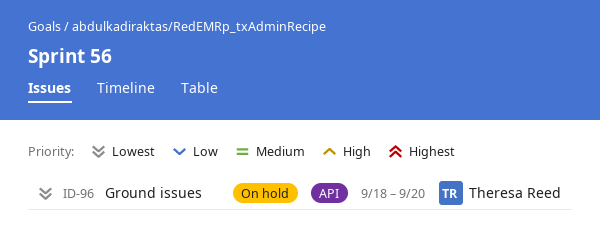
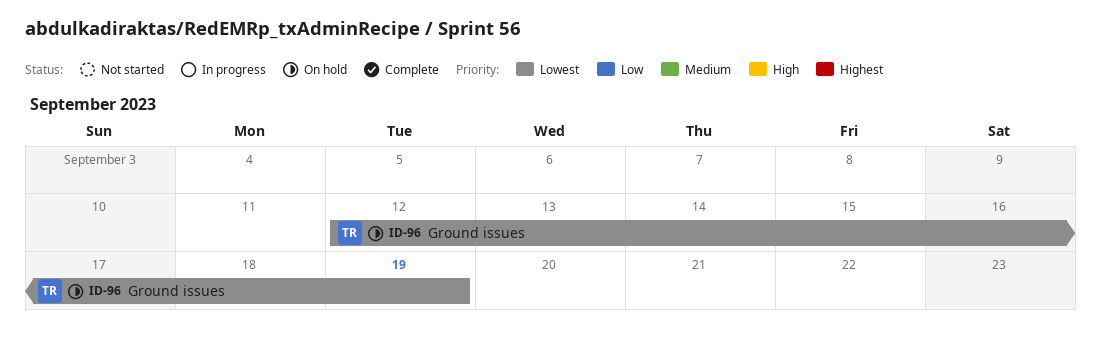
ID-96, start: Sep 18 -> Sep 12
ID-96, due: Sep 20 -> Sep 19

